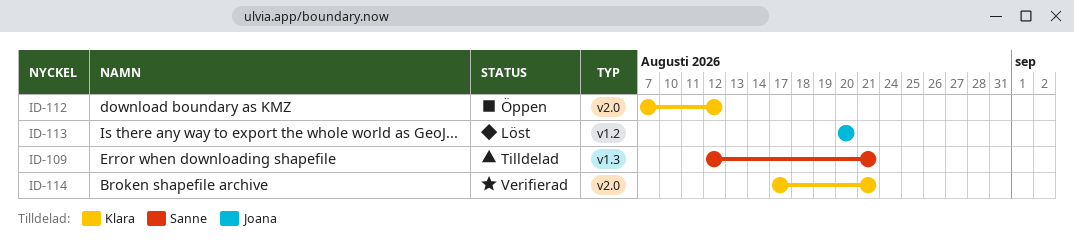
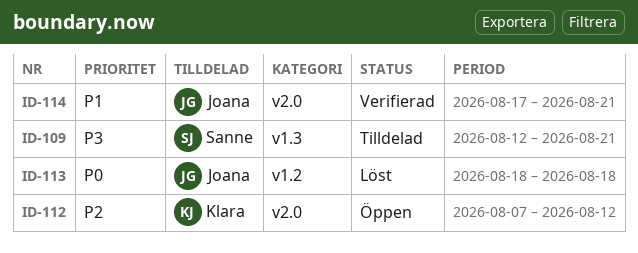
ID-113, start: Aug 20 -> Aug 18
ID-113, due: Aug 20 -> Aug 18
ID-114, owner: Klara -> Joana

